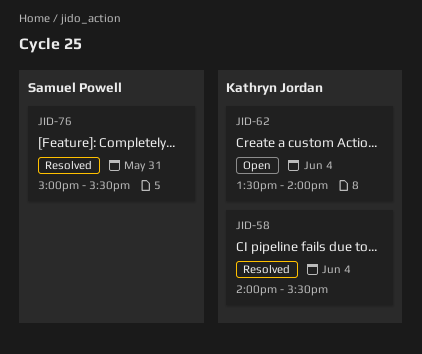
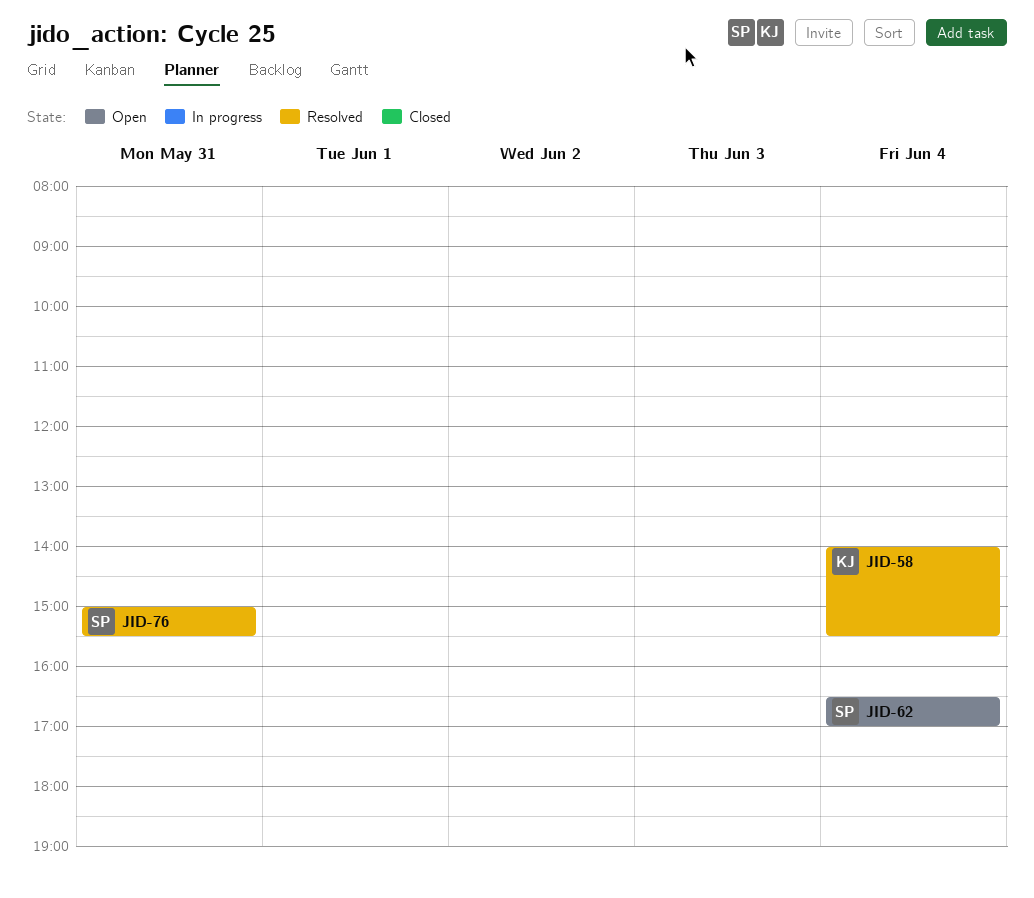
JID-62, owner: Kathryn Jordan -> Samuel Powell
JID-62, begins: 13:30 -> 16:30
JID-62, ends: 14:00 -> 17:00

